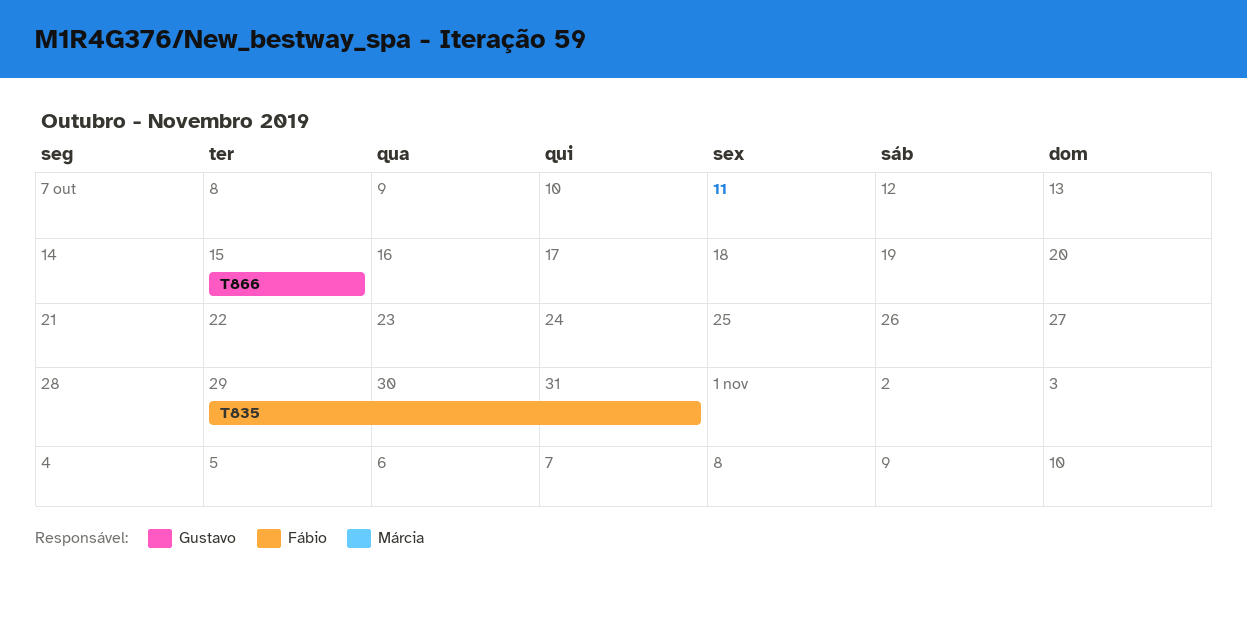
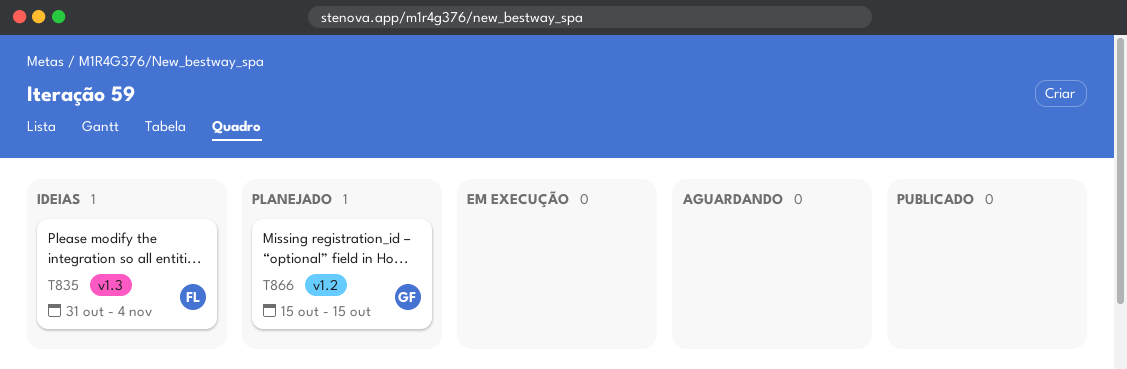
T835, start: Oct 29 -> Oct 31
T835, due: Oct 31 -> Nov 4

